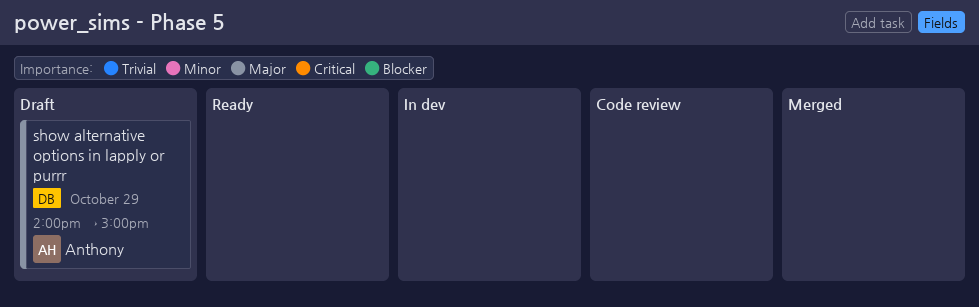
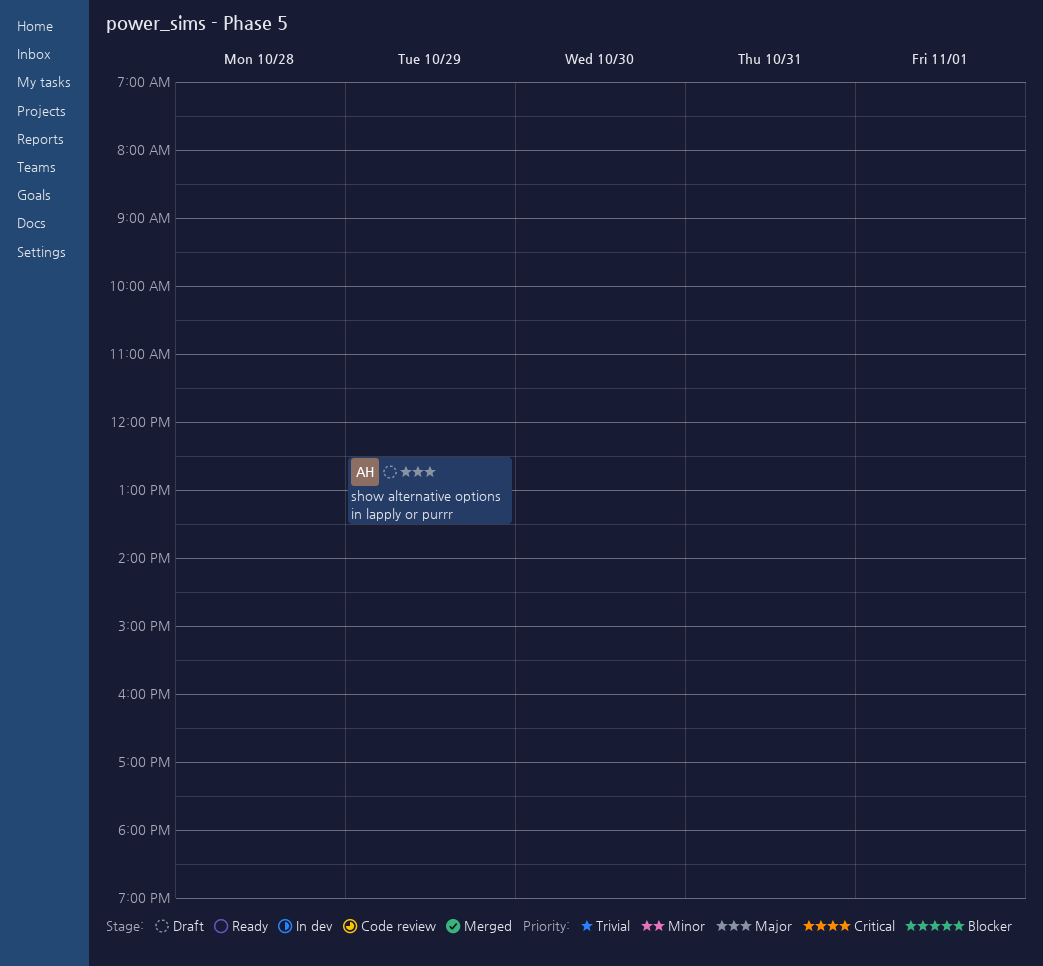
show alternative options in lapply or purrr, begins: 14:00 -> 12:30
show alternative options in lapply or purrr, ends: 15:00 -> 13:30

